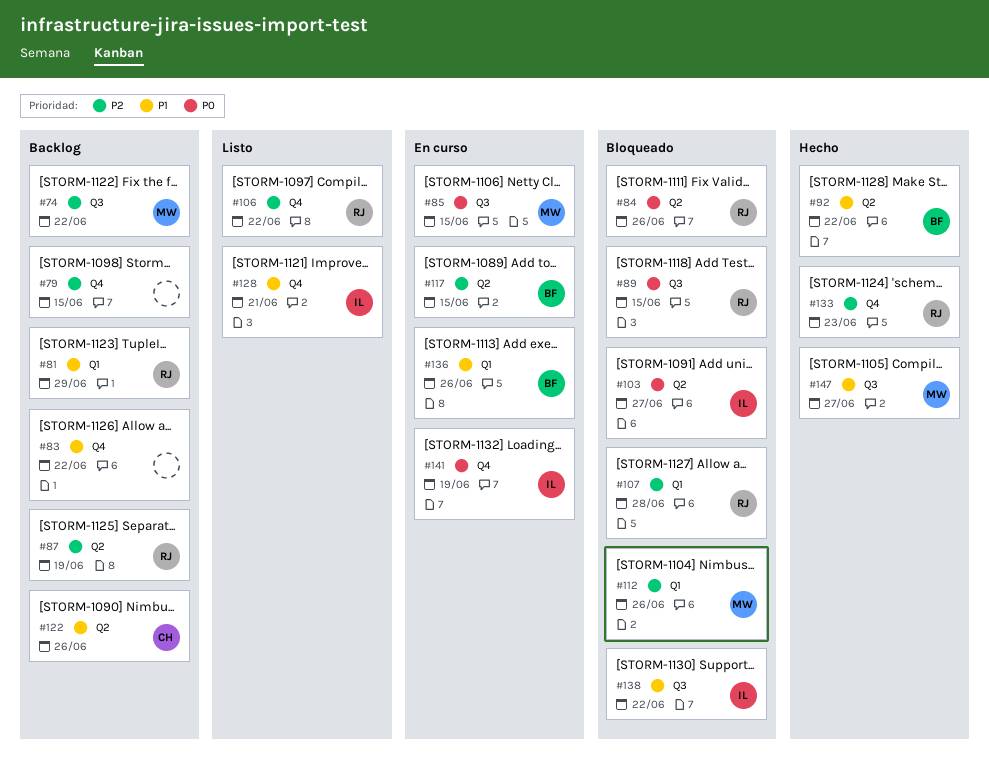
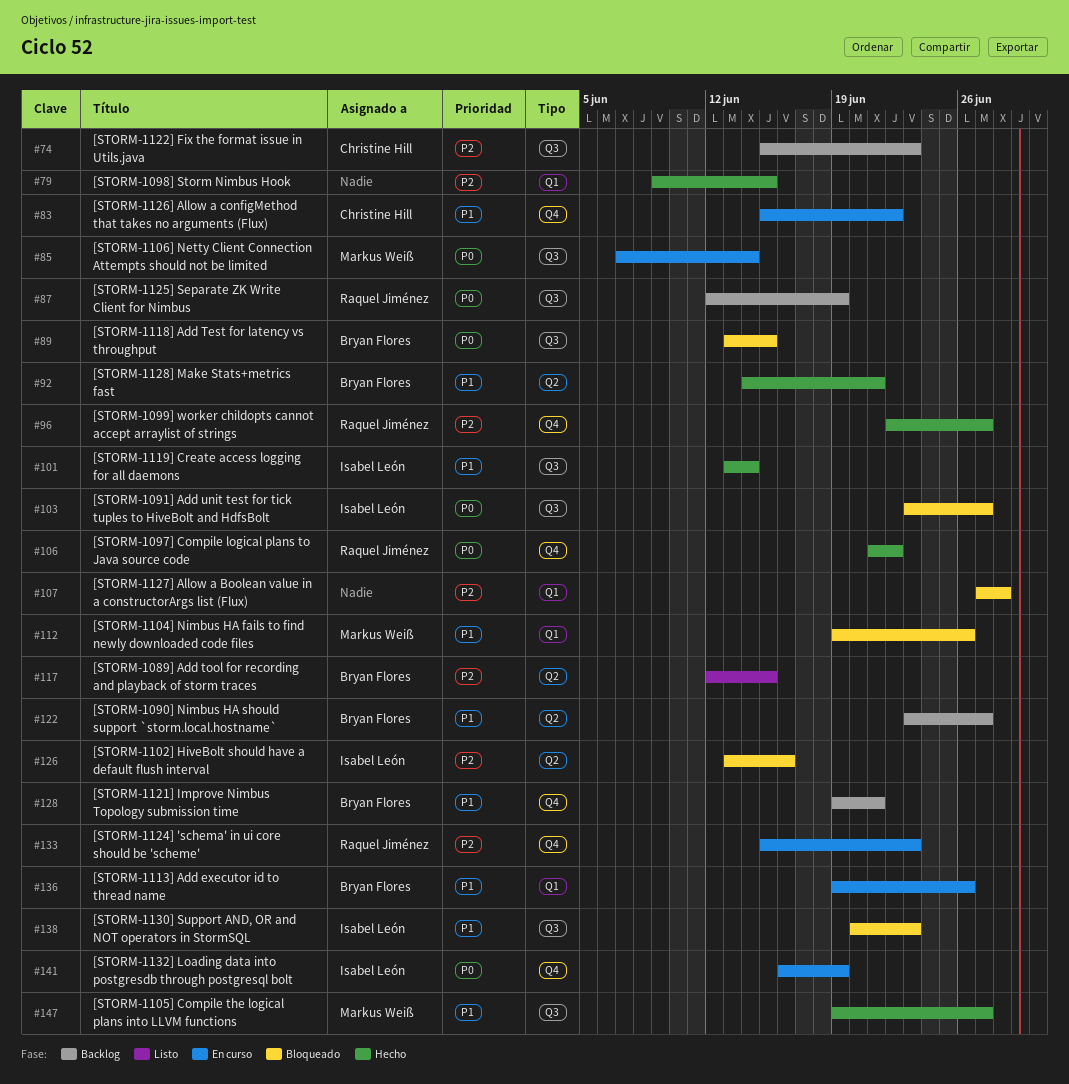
#74, owner: Markus Weiß -> Christine Hill
#74, due: Jun 22 -> Jun 23
#79, status: Backlog -> Hecho
#79, label: Q4 -> Q1
#81: present -> none
#83, status: Backlog -> En curso
#83, owner: none -> Christine Hill
#84: present -> none
#85, due: Jun 15 -> Jun 14
#87, priority: P2 -> P0
#87, label: Q2 -> Q3
#89, owner: Raquel Jiménez -> Bryan Flores
#92, due: Jun 22 -> Jun 21
#96: none -> present
#101: none -> present
#103, label: Q2 -> Q3
#106, status: Listo -> Hecho
#106, priority: P2 -> P0
#107, owner: Raquel Jiménez -> none
#112, priority: P2 -> P1
#117, status: En curso -> Listo
#122, owner: Christine Hill -> Bryan Flores
#122, due: Jun 26 -> Jun 27
#126: none -> present
#128, status: Listo -> Backlog
#128, owner: Isabel León -> Bryan Flores
#133, status: Hecho -> En curso
#138, due: Jun 22 -> Jun 23

